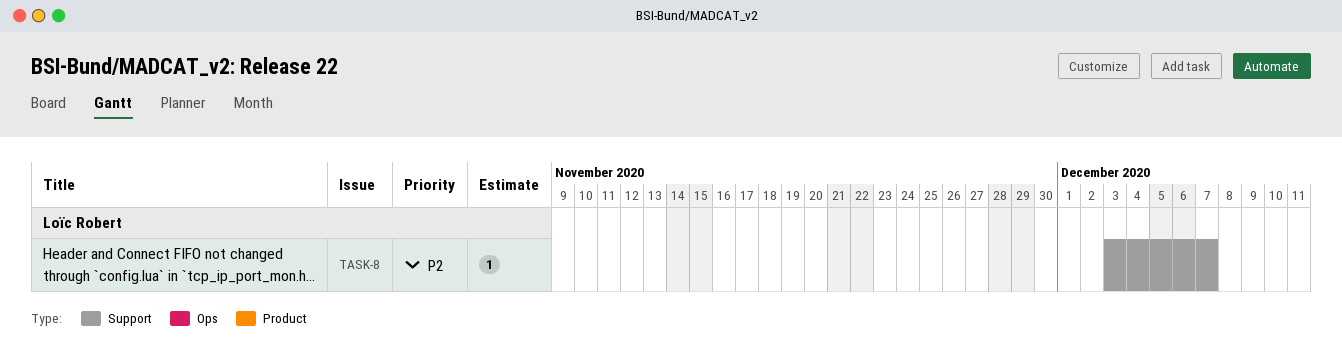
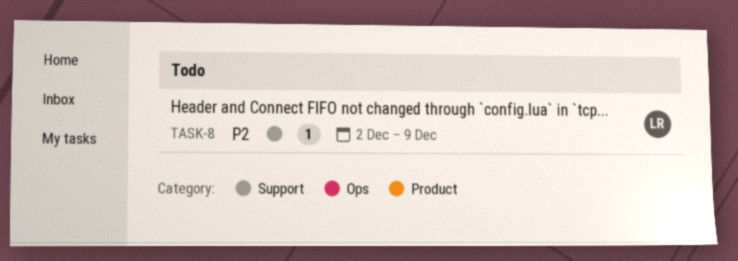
TASK-8, start: Dec 3 -> Dec 2
TASK-8, due: Dec 7 -> Dec 9

